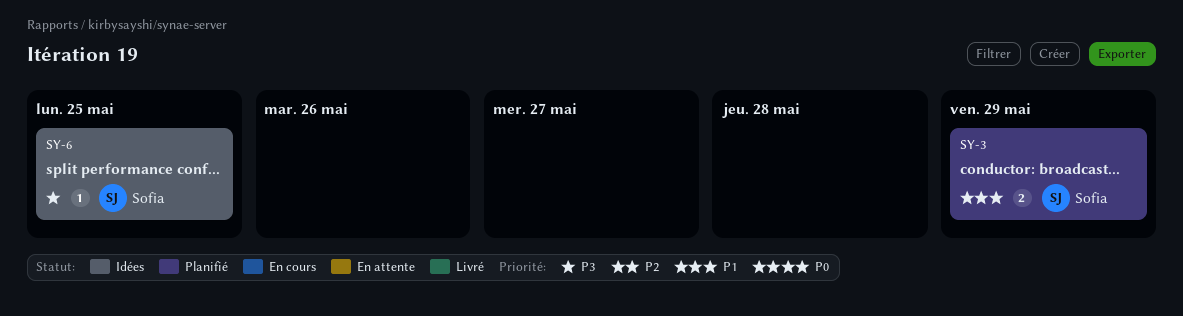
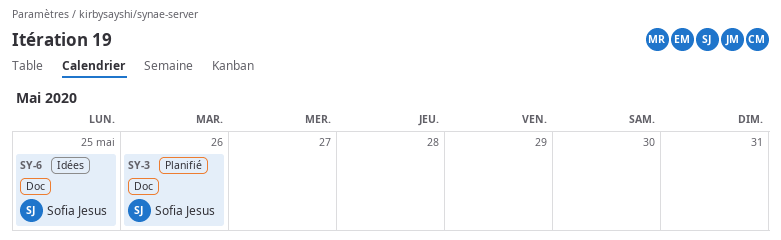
SY-3, due: May 29 -> May 26

